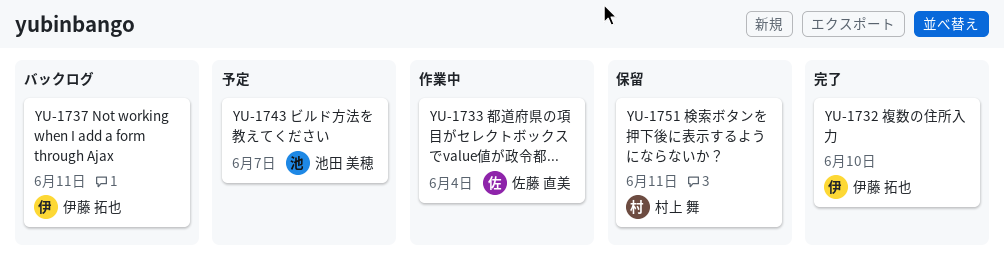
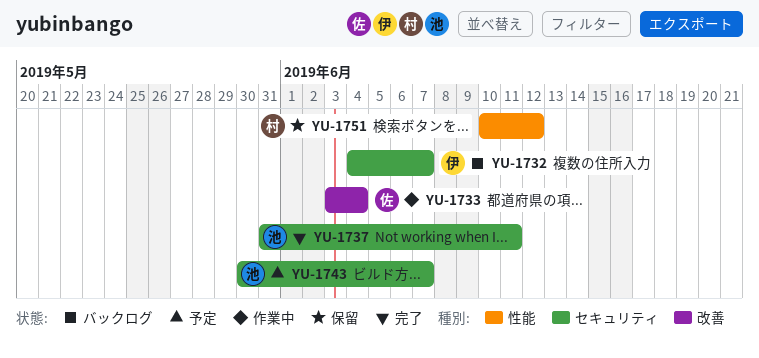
YU-1732, status: 完了 -> バックログ
YU-1732, due: Jun 10 -> Jun 7
YU-1737, status: バックログ -> 完了
YU-1737, owner: 伊藤 拓也 -> 池田 美穂
YU-1751, due: Jun 11 -> Jun 12

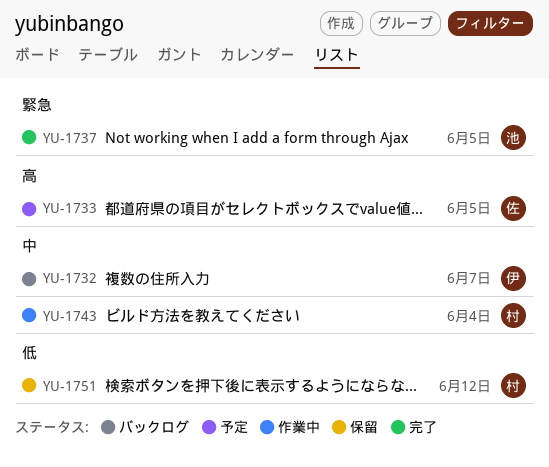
YU-1733, status: 作業中 -> 予定
YU-1733, due: Jun 4 -> Jun 5
YU-1737, due: Jun 11 -> Jun 5
YU-1743, status: 予定 -> 作業中
YU-1743, owner: 池 -> 村
YU-1743, due: Jun 7 -> Jun 4

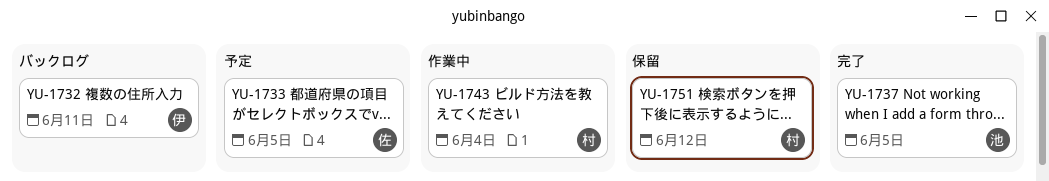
YU-1732, due: Jun 7 -> Jun 11

